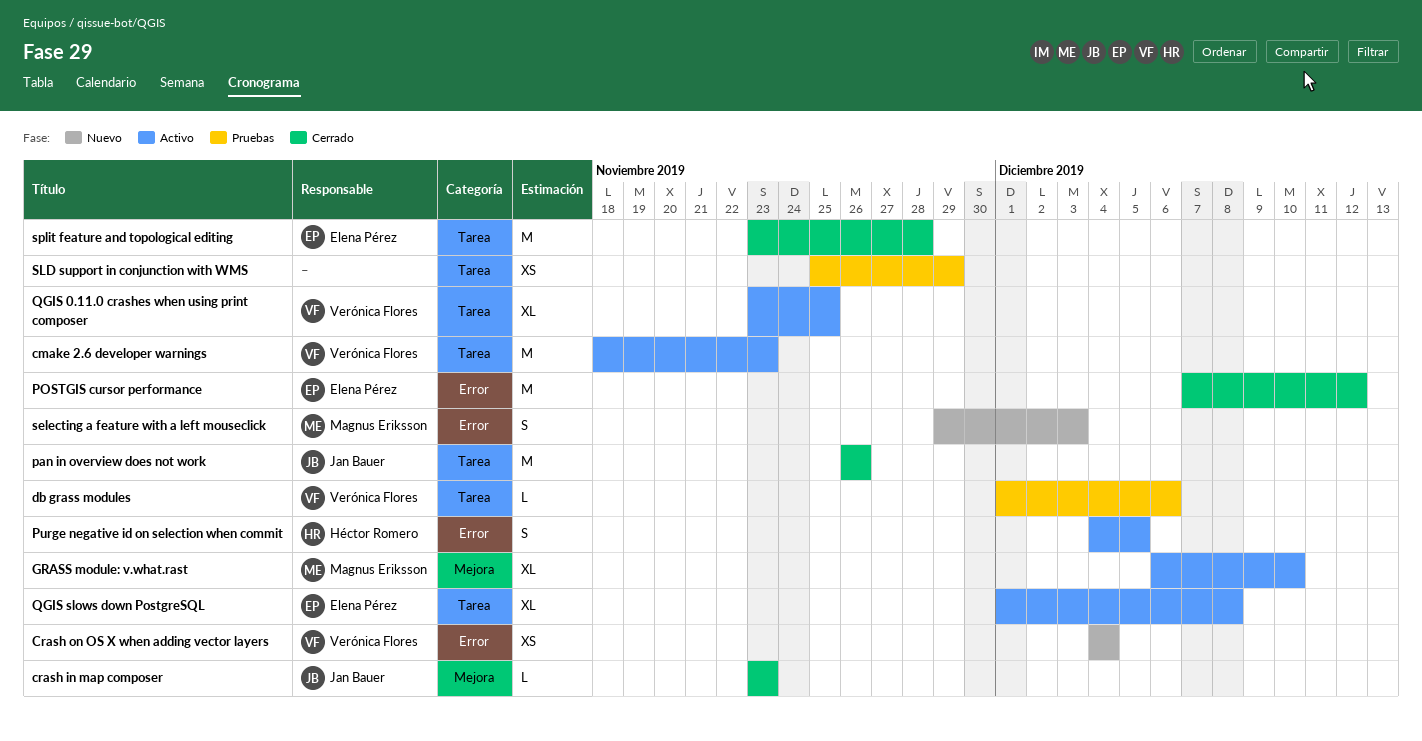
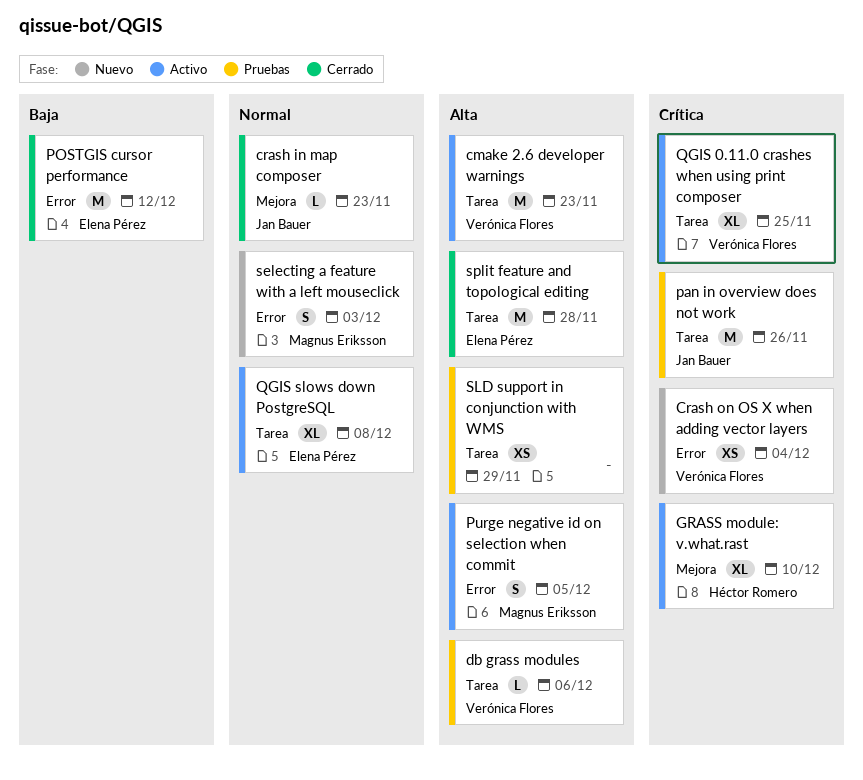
GRASS module: v.what.rast, owner: Magnus Eriksson -> Héctor Romero
pan in overview does not work, status: Cerrado -> Pruebas
Purge negative id on selection when commit, owner: Héctor Romero -> Magnus Eriksson

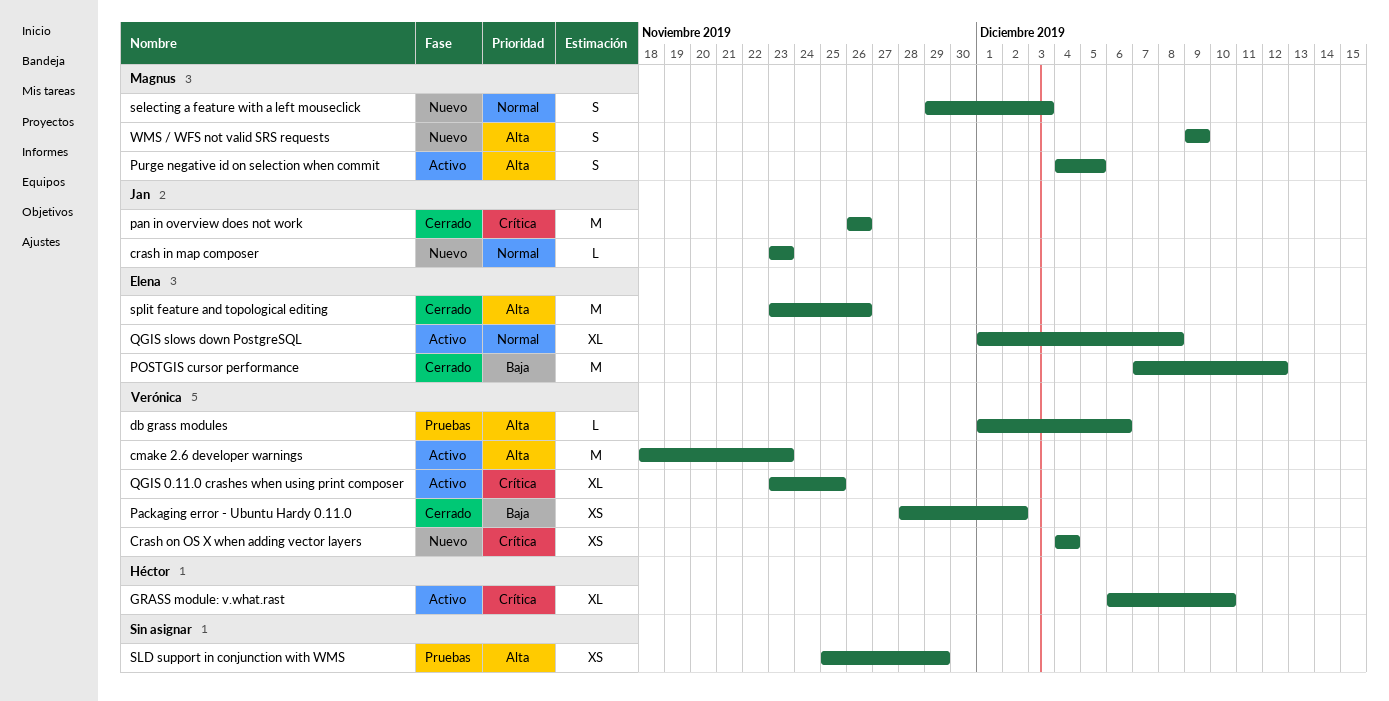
crash in map composer, status: Cerrado -> Nuevo
Packaging error - Ubuntu Hardy 0.11.0: none -> present
pan in overview does not work, status: Pruebas -> Cerrado
split feature and topological editing, due: Nov 28 -> Nov 26
WMS / WFS not valid SRS requests: none -> present

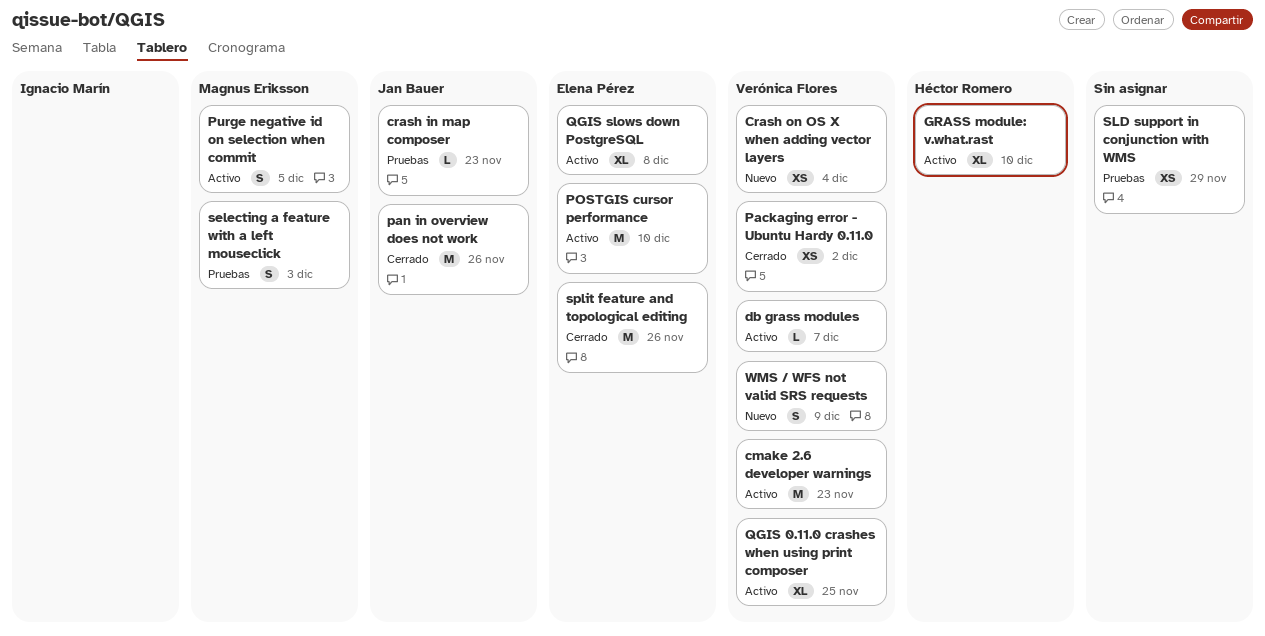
crash in map composer, status: Nuevo -> Pruebas
db grass modules, status: Pruebas -> Activo
db grass modules, due: Dec 6 -> Dec 7
POSTGIS cursor performance, status: Cerrado -> Activo
POSTGIS cursor performance, due: Dec 12 -> Dec 10
selecting a feature with a left mouseclick, status: Nuevo -> Pruebas
WMS / WFS not valid SRS requests, owner: Magnus Eriksson -> Verónica Flores

